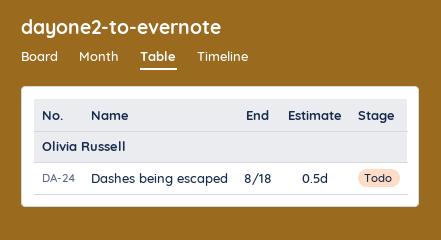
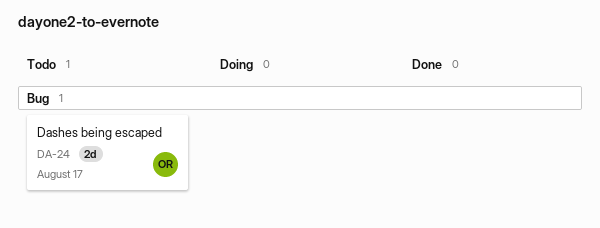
DA-24, estimate: 0.5d -> 2d
DA-24, due: Aug 18 -> Aug 17

